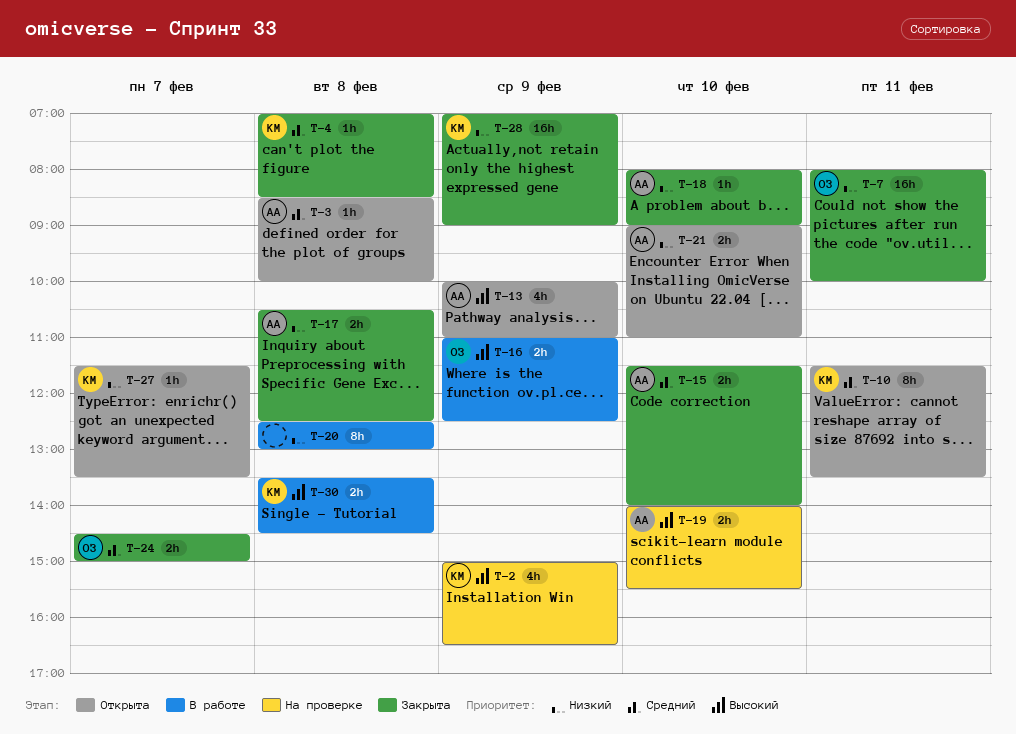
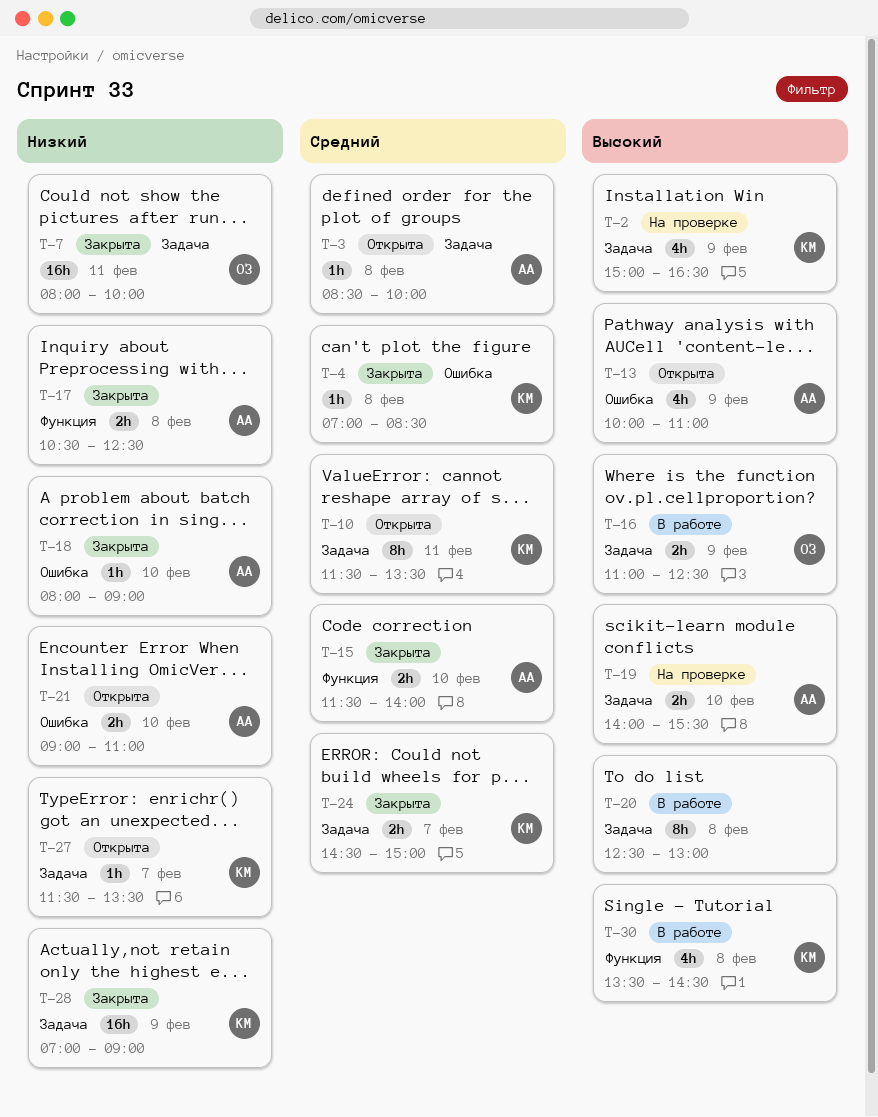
T-20, priority: Низкий -> Высокий
T-24, owner: ОЗ -> КМ
T-30, estimate: 2h -> 4h

